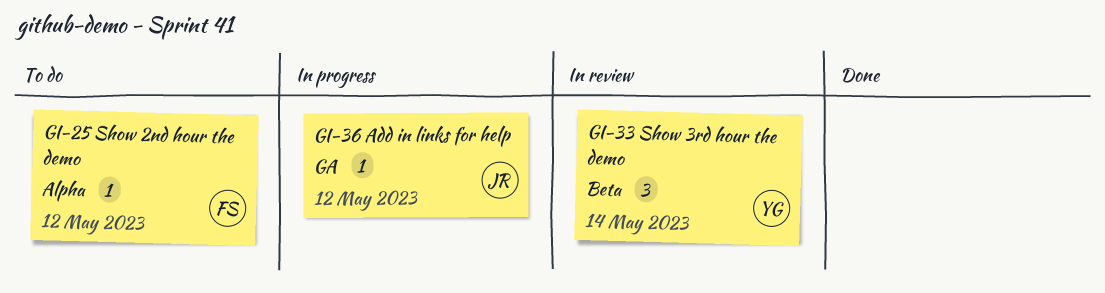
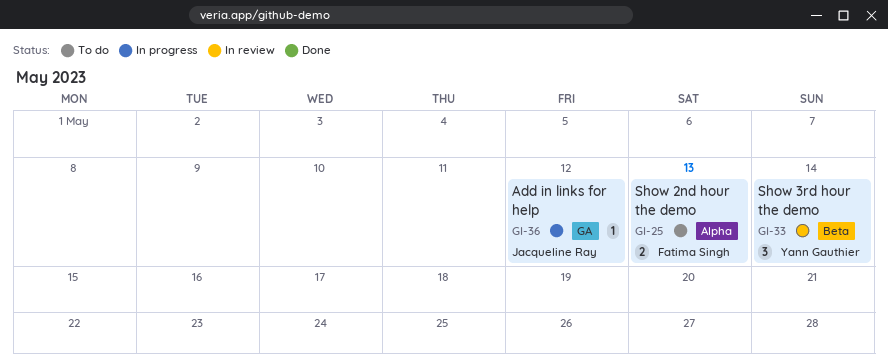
GI-25, estimate: 1 -> 2
GI-25, due: May 12 -> May 13

